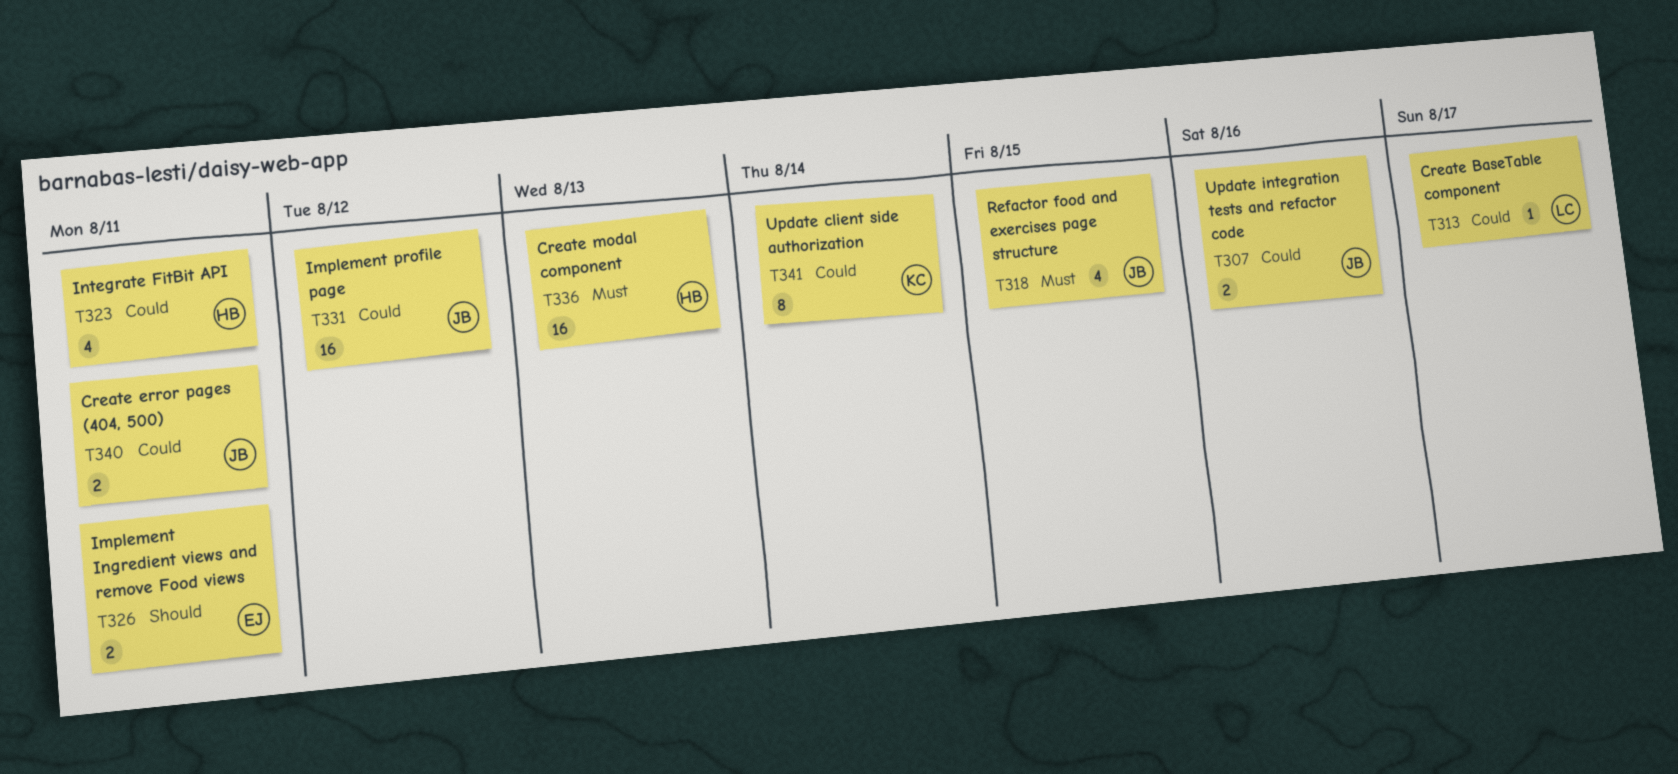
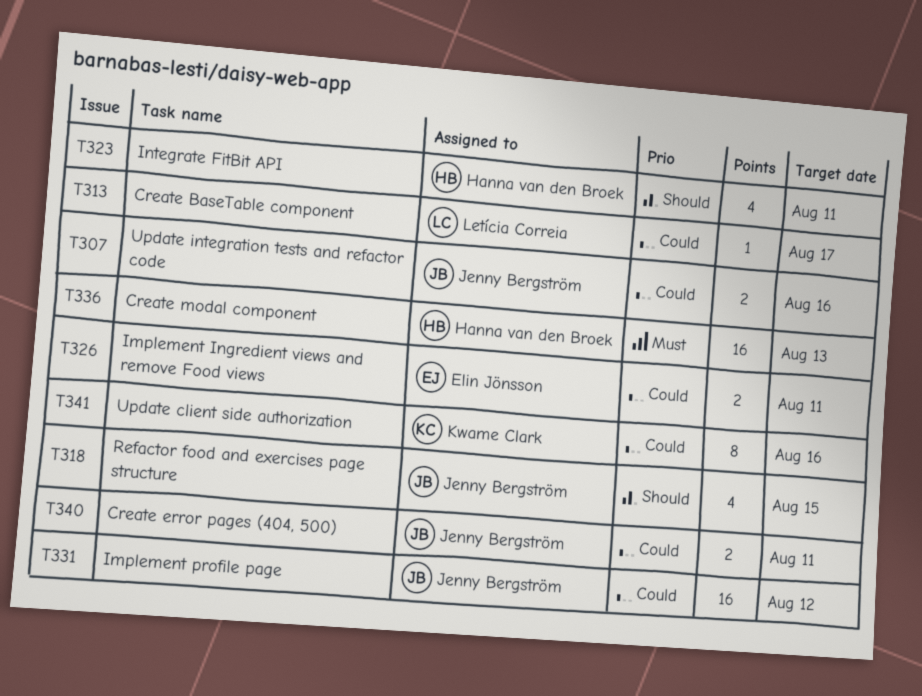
T318, priority: Must -> Should
T323, priority: Could -> Should
T326, priority: Should -> Could
T341, due: Aug 14 -> Aug 16

